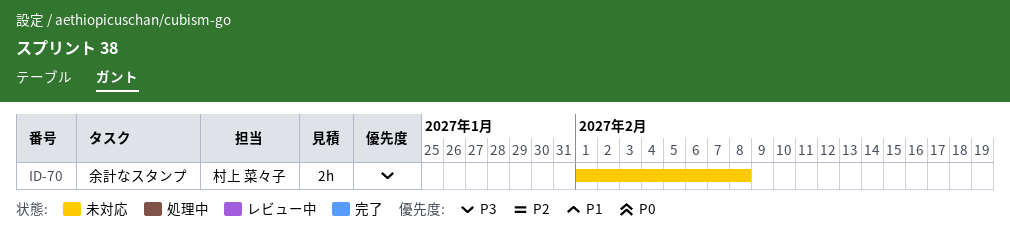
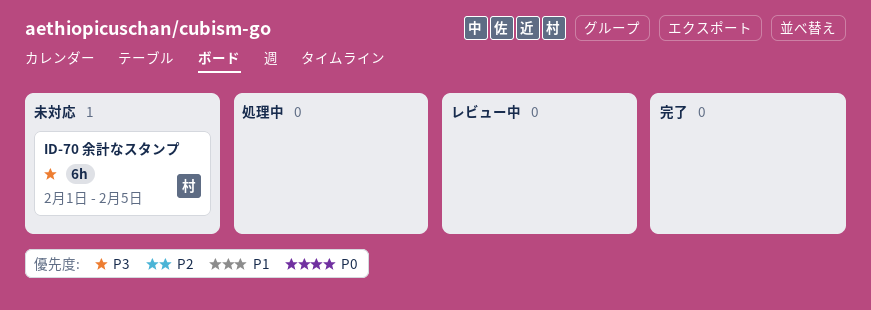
ID-70, estimate: 2h -> 6h
ID-70, due: Feb 8 -> Feb 5

